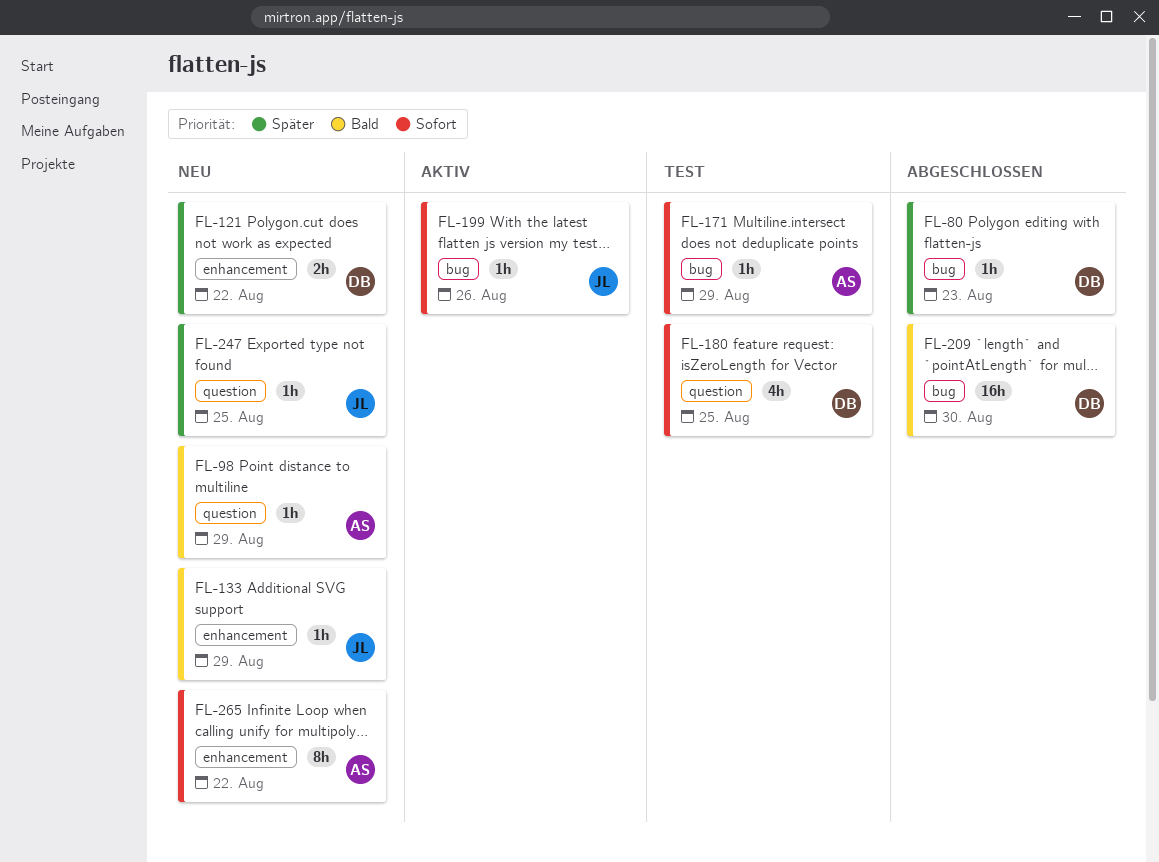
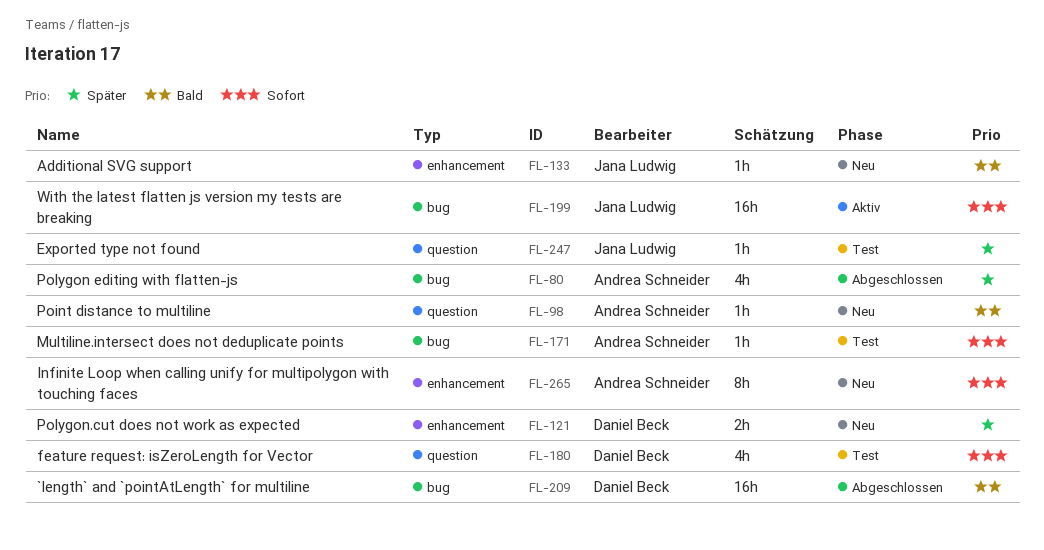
FL-80, owner: Daniel Beck -> Andrea Schneider
FL-80, estimate: 1h -> 4h
FL-199, estimate: 1h -> 16h
FL-247, status: Neu -> Test

